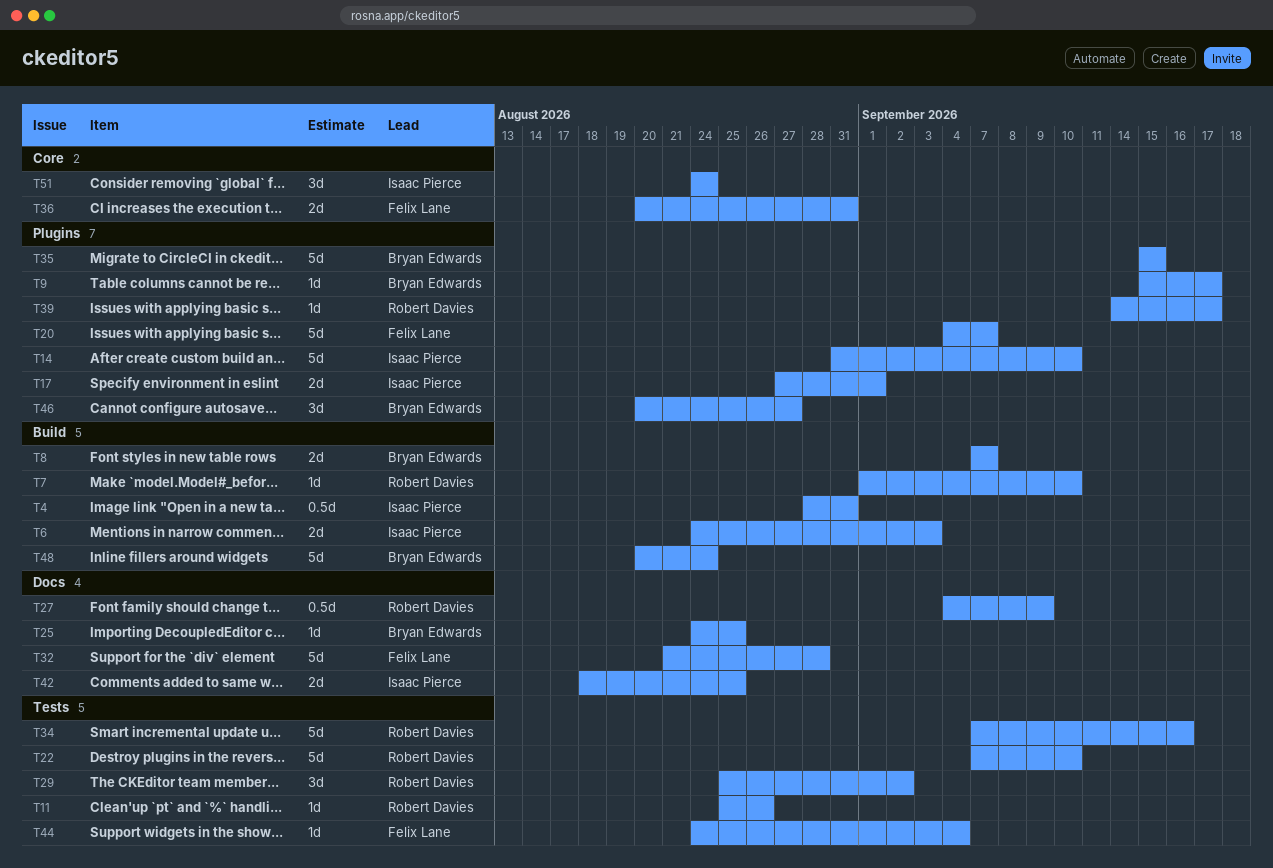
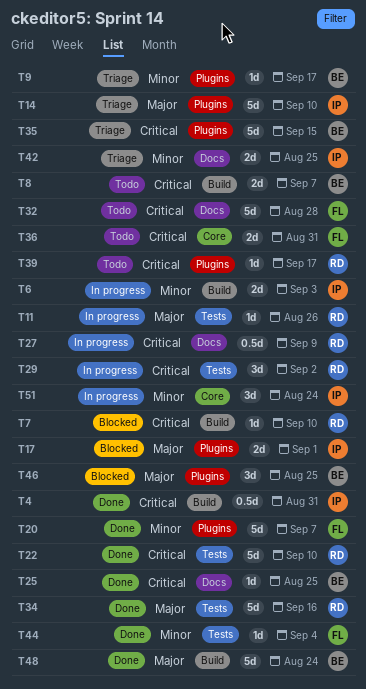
T46, due: Aug 27 -> Aug 25

